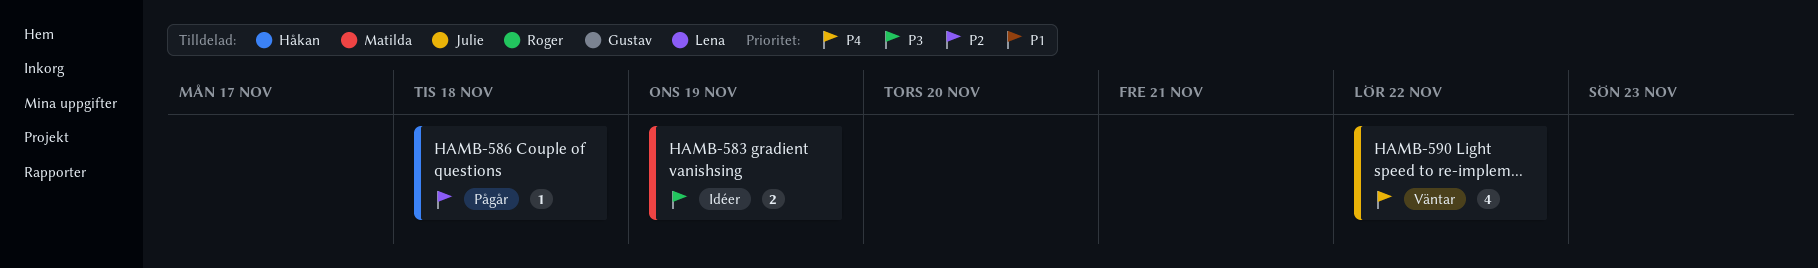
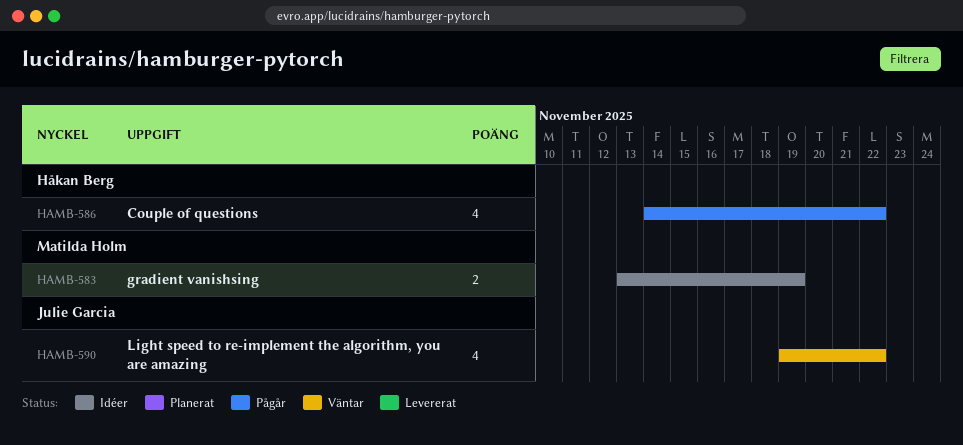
HAMB-586, estimate: 1 -> 4
HAMB-586, due: Nov 18 -> Nov 22

